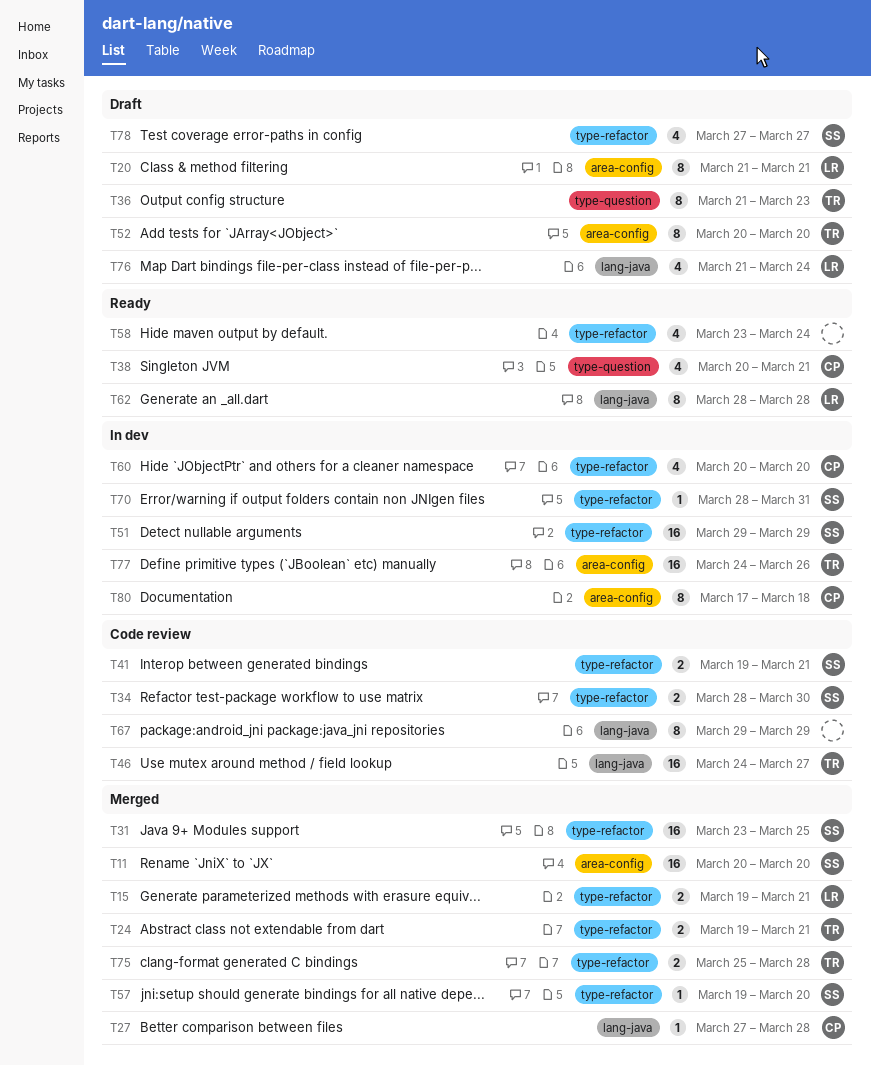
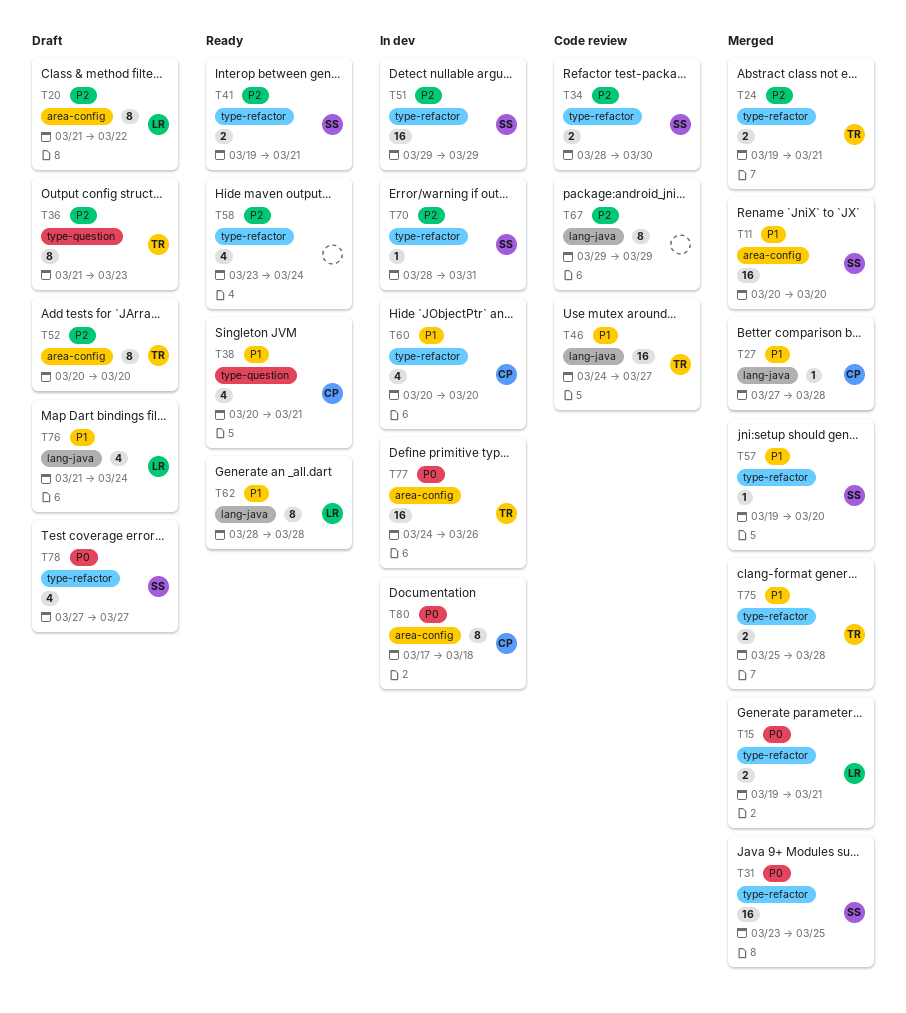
T20, due: Mar 21 -> Mar 22
T41, status: Code review -> Ready

